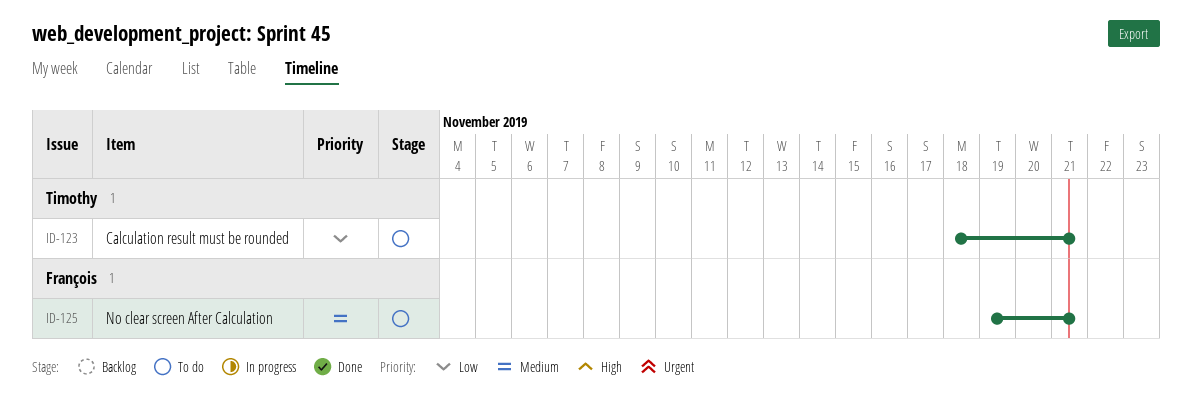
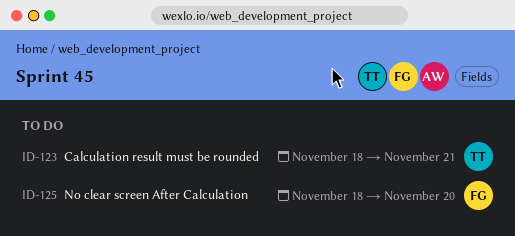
ID-125, start: Nov 19 -> Nov 18
ID-125, due: Nov 21 -> Nov 20

